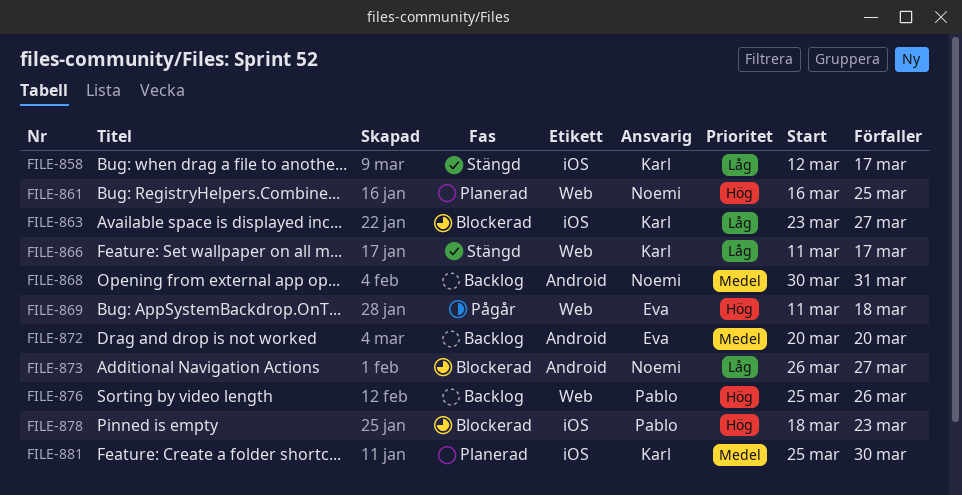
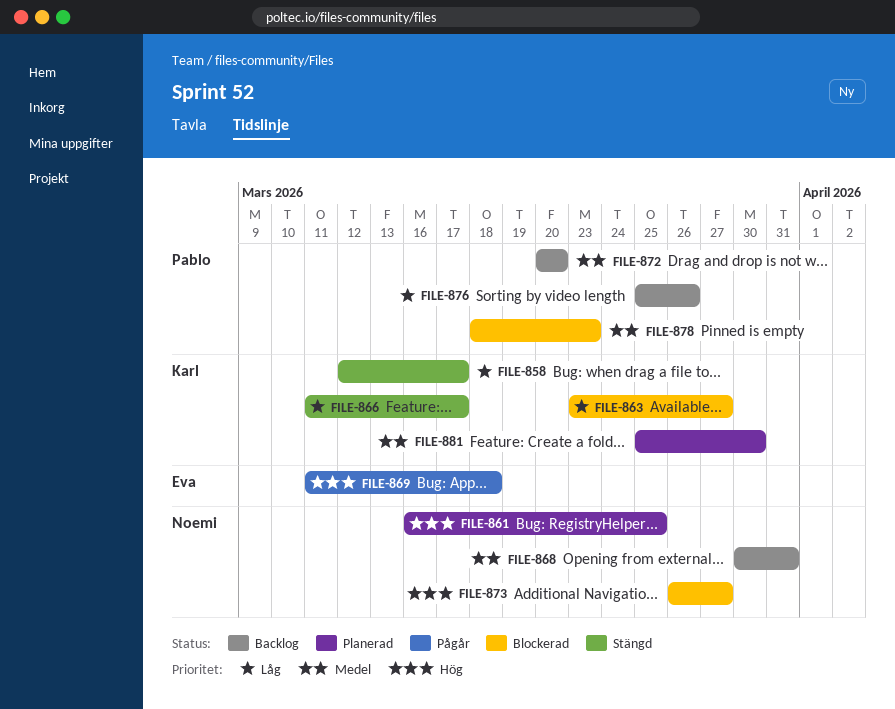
FILE-872, owner: Eva -> Pablo
FILE-873, priority: Låg -> Hög
FILE-876, priority: Hög -> Låg
FILE-878, priority: Hög -> Medel

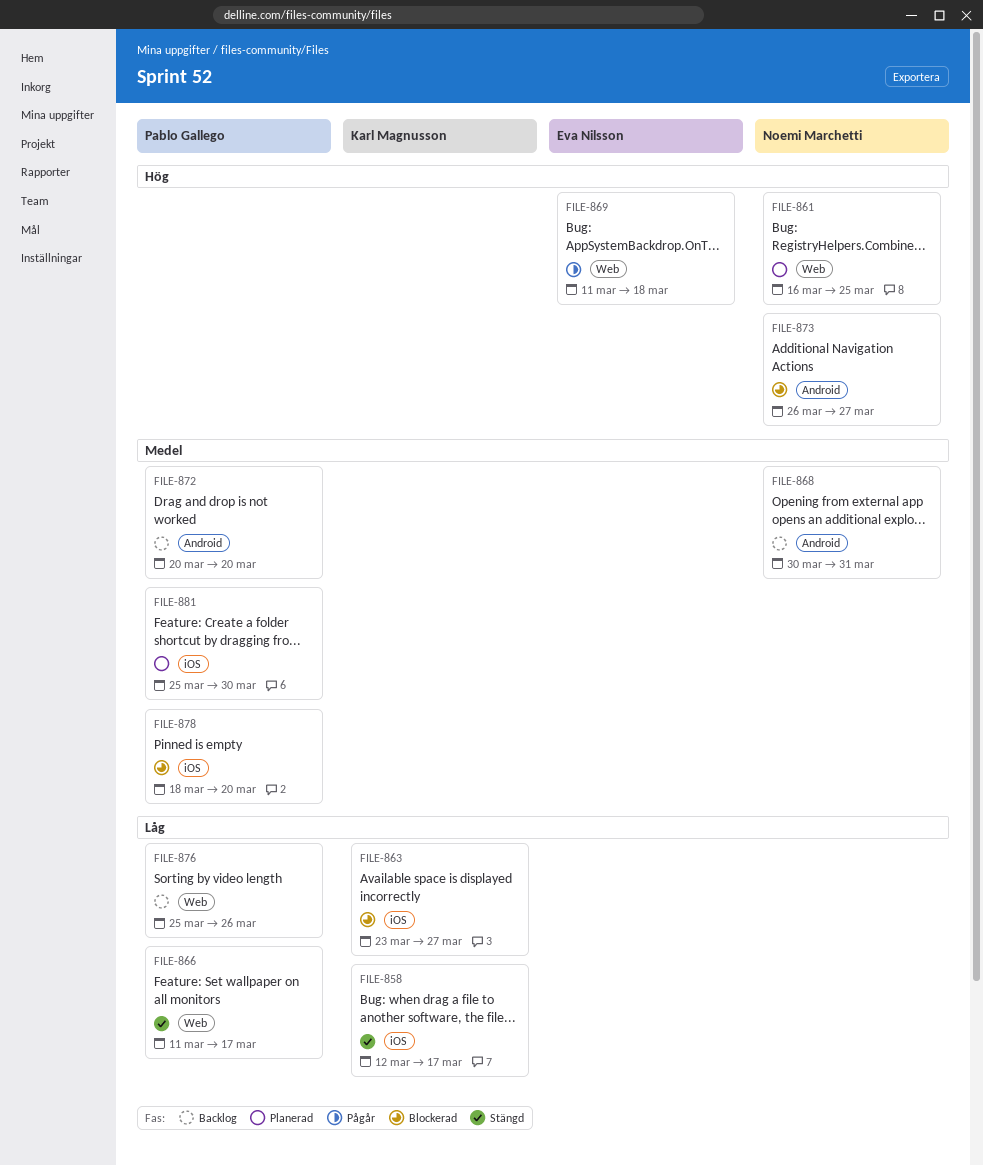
FILE-866, owner: Karl Magnusson -> Pablo Gallego
FILE-878, due: Mar 23 -> Mar 20
FILE-881, owner: Karl Magnusson -> Pablo Gallego

